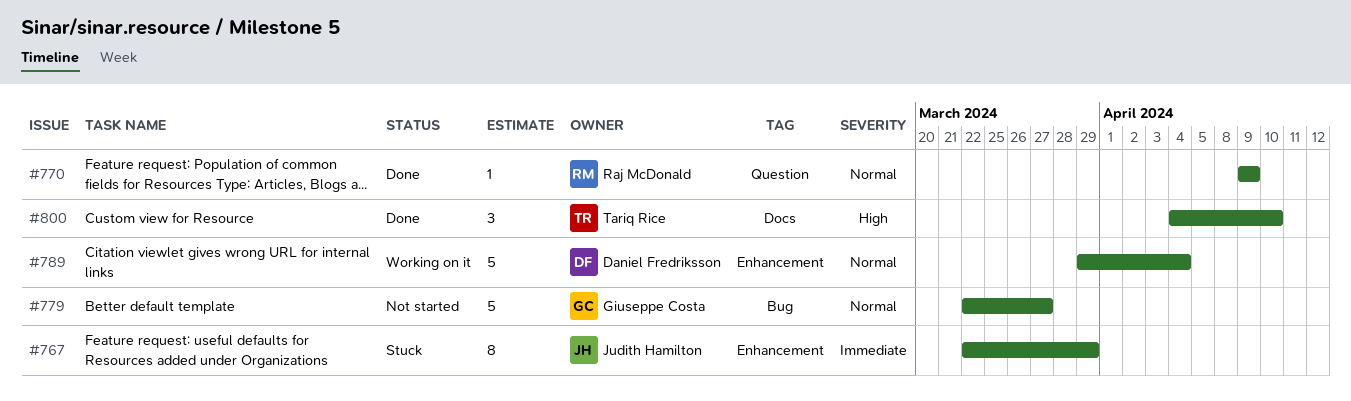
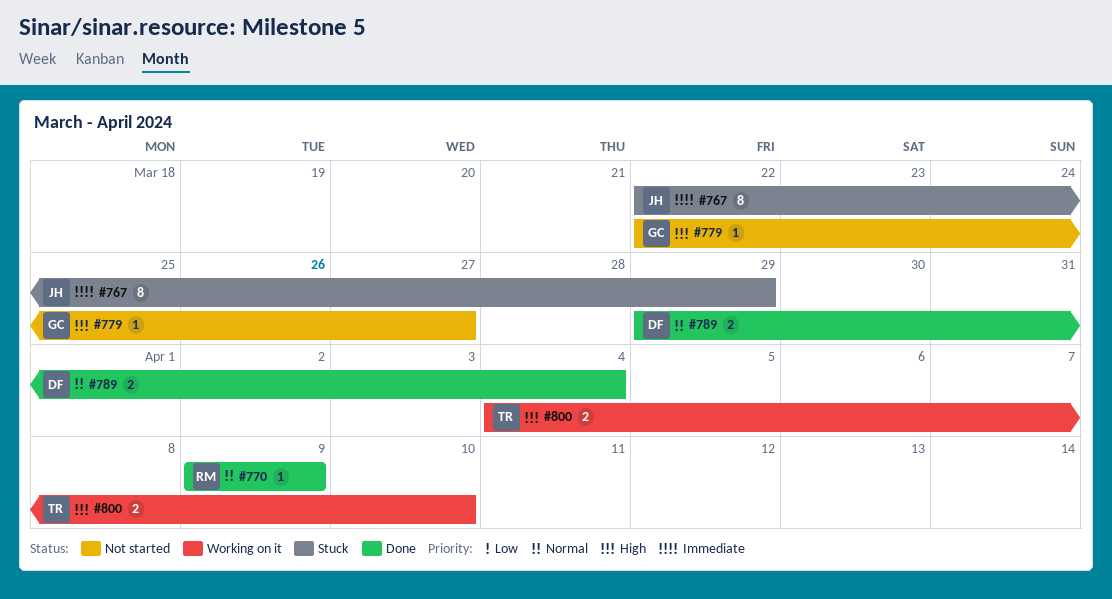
#779, priority: Normal -> High
#779, estimate: 5 -> 1
#789, status: Working on it -> Done
#789, estimate: 5 -> 2
#800, status: Done -> Working on it
#800, estimate: 3 -> 2

